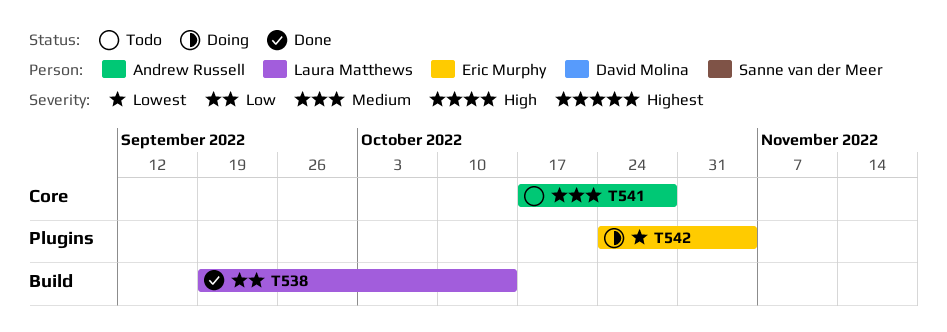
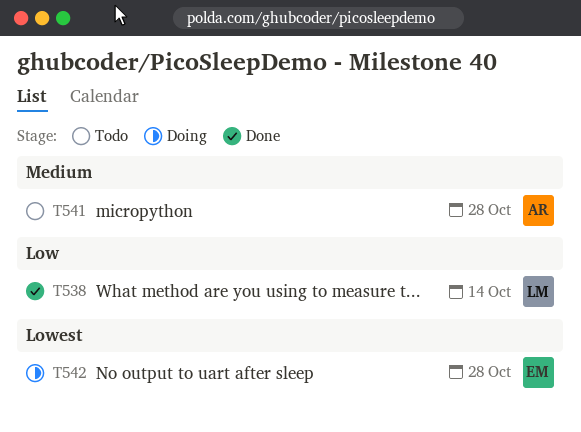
T542, due: Nov 4 -> Oct 28

